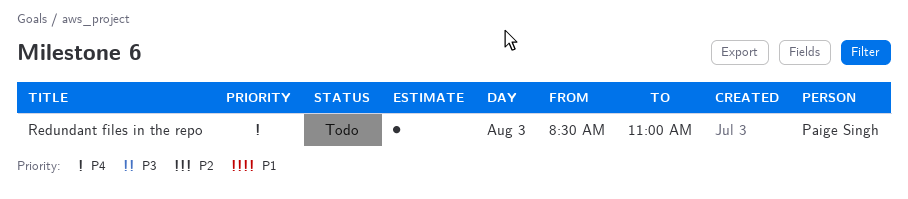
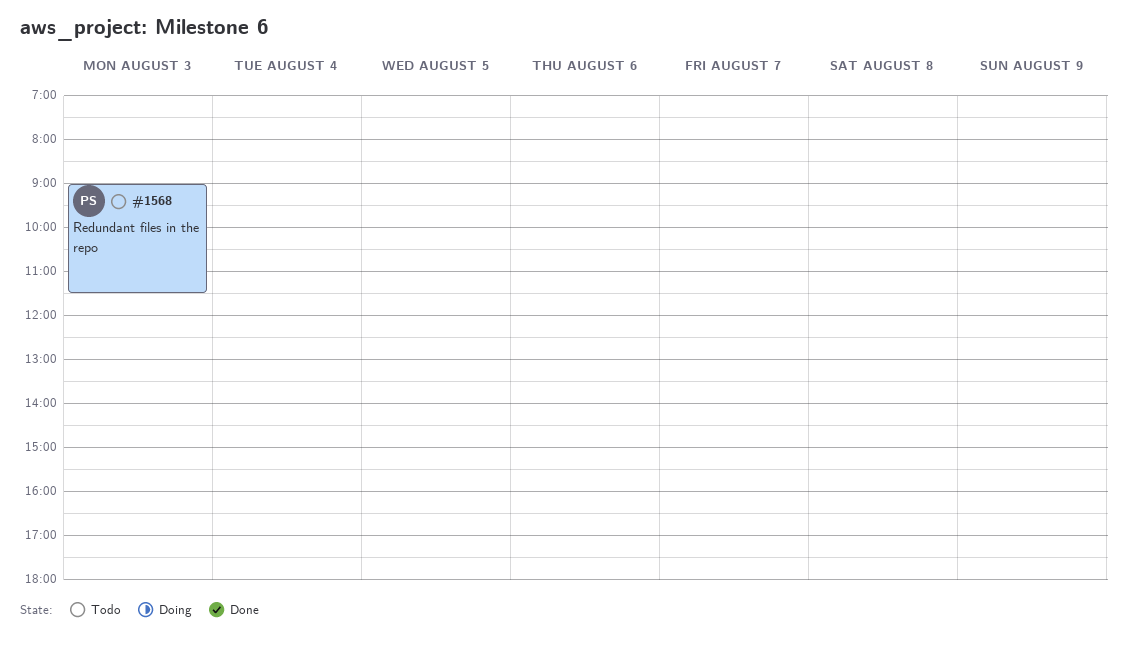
Redundant files in the repo, begins: 08:30 -> 09:00
Redundant files in the repo, ends: 11:00 -> 11:30

